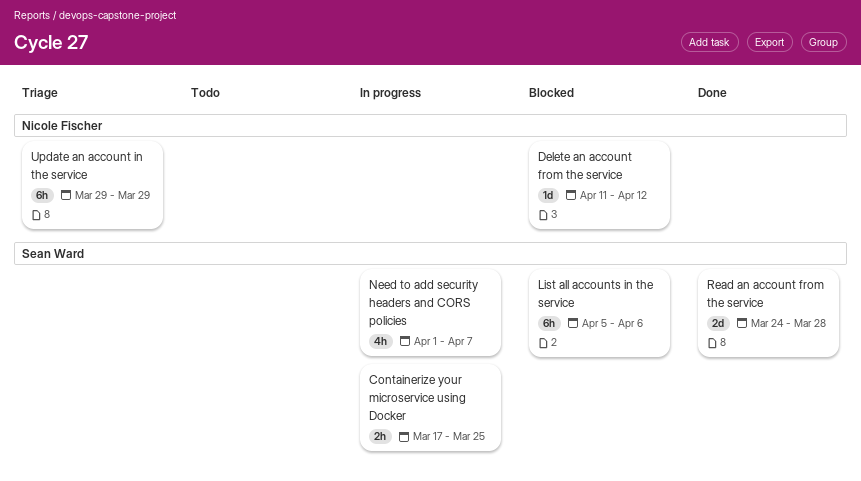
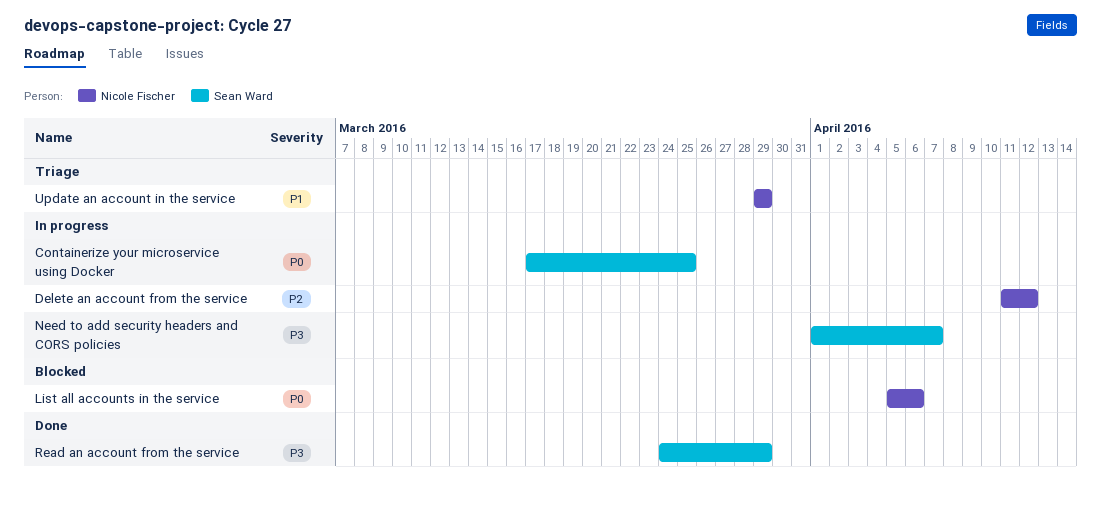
Delete an account from the service, status: Blocked -> In progress
List all accounts in the service, owner: Sean Ward -> Nicole Fischer
Read an account from the service, due: Mar 28 -> Mar 29

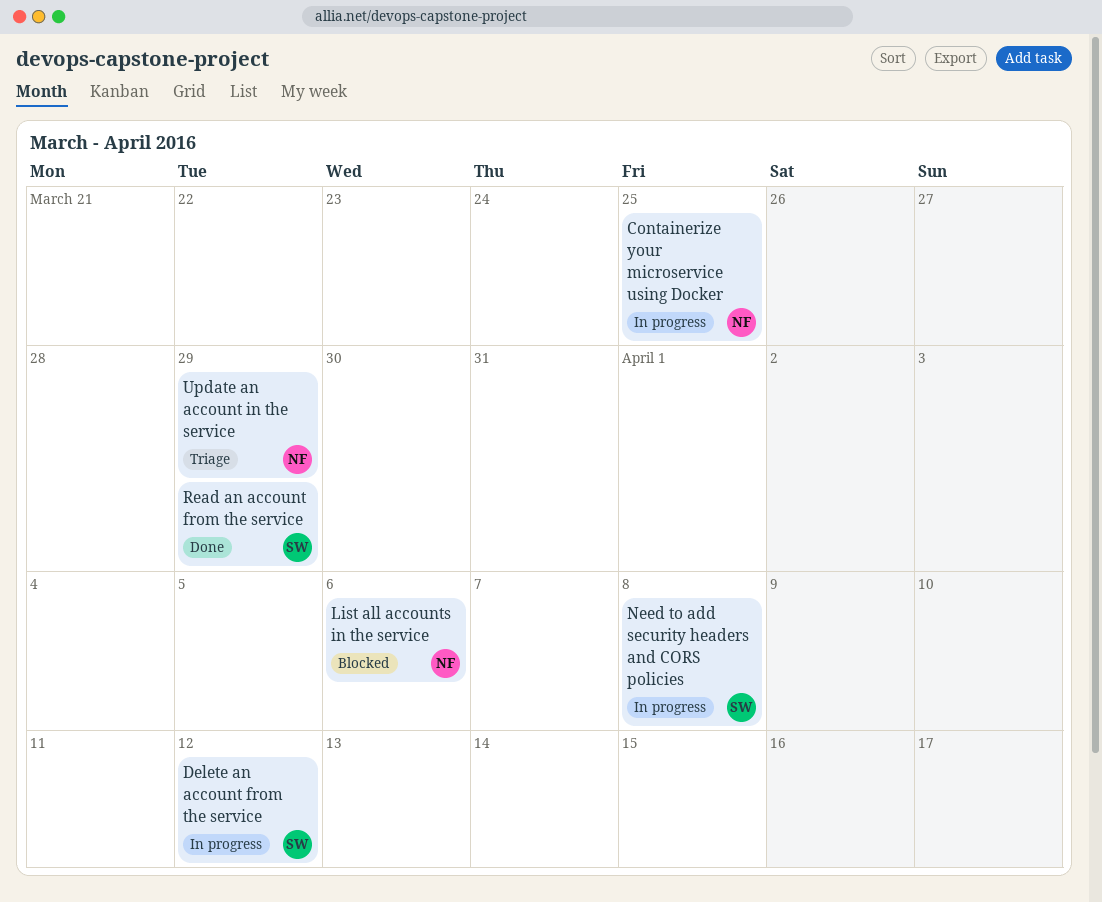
Containerize your microservice using Docker, owner: Sean Ward -> Nicole Fischer
Delete an account from the service, owner: Nicole Fischer -> Sean Ward
Need to add security headers and CORS policies, due: Apr 7 -> Apr 8

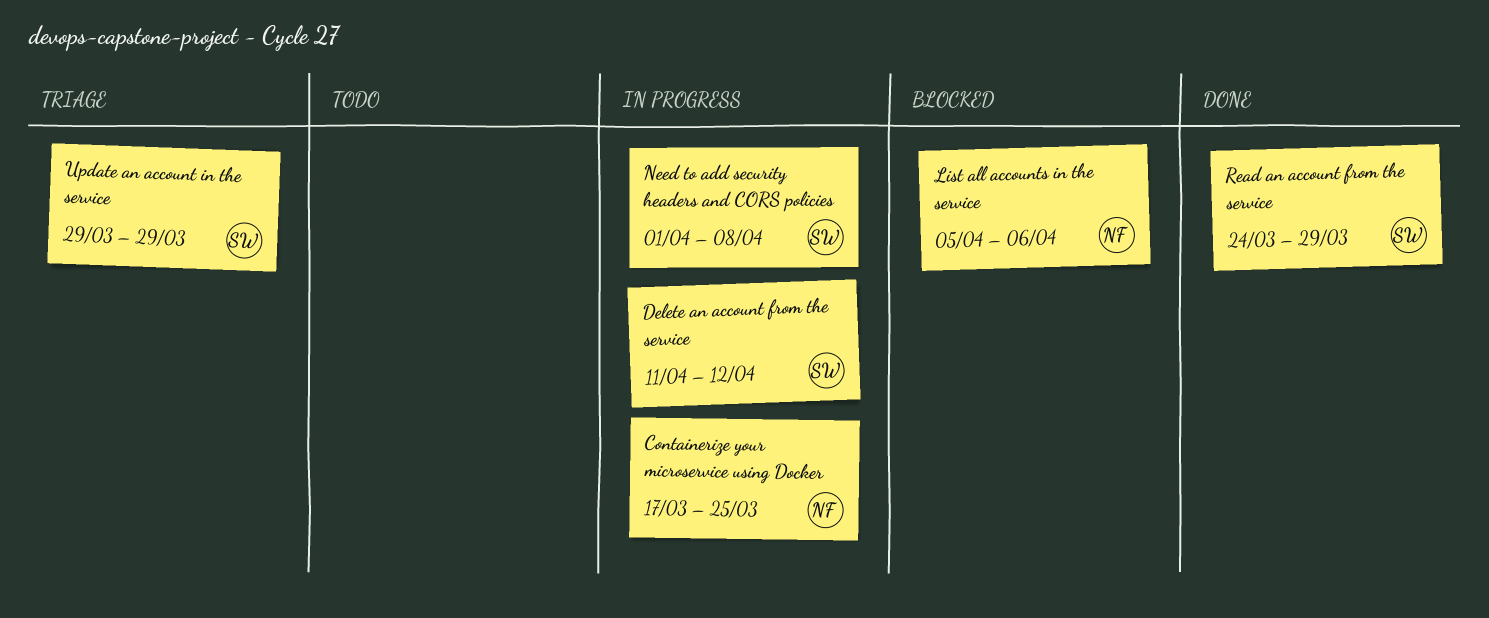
Update an account in the service, owner: NF -> SW

